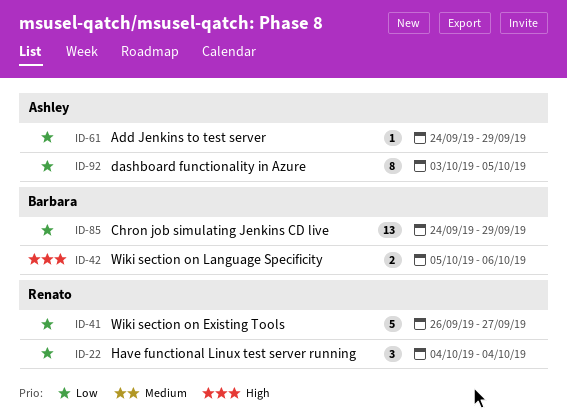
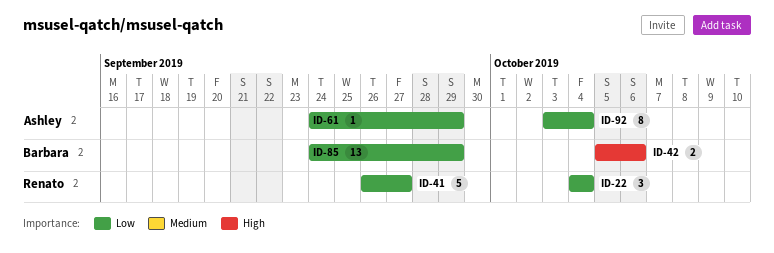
ID-92, due: Oct 5 -> Oct 4

